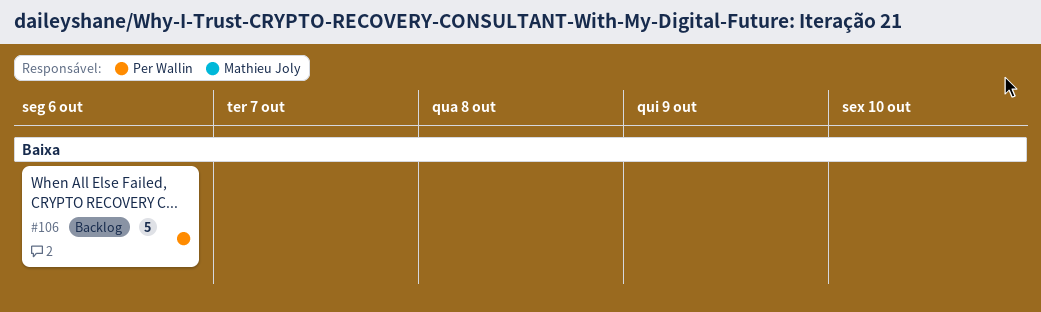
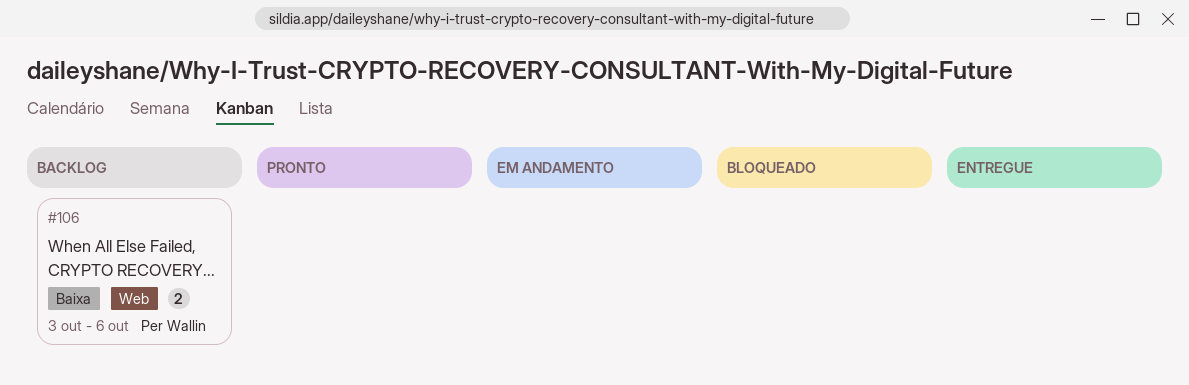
#106, estimate: 5 -> 2

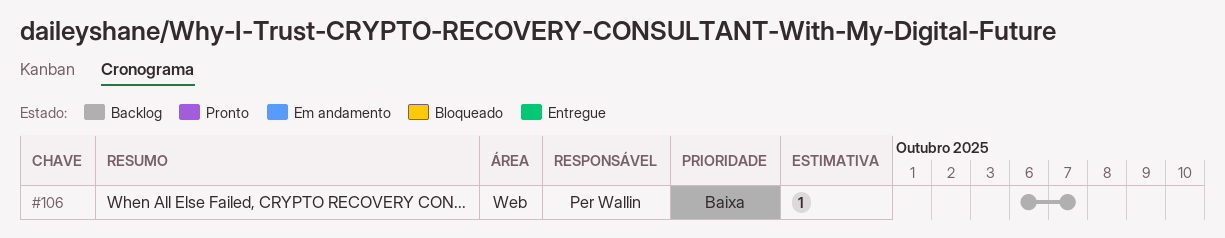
#106, estimate: 2 -> 1
#106, start: Oct 3 -> Oct 6
#106, due: Oct 6 -> Oct 7

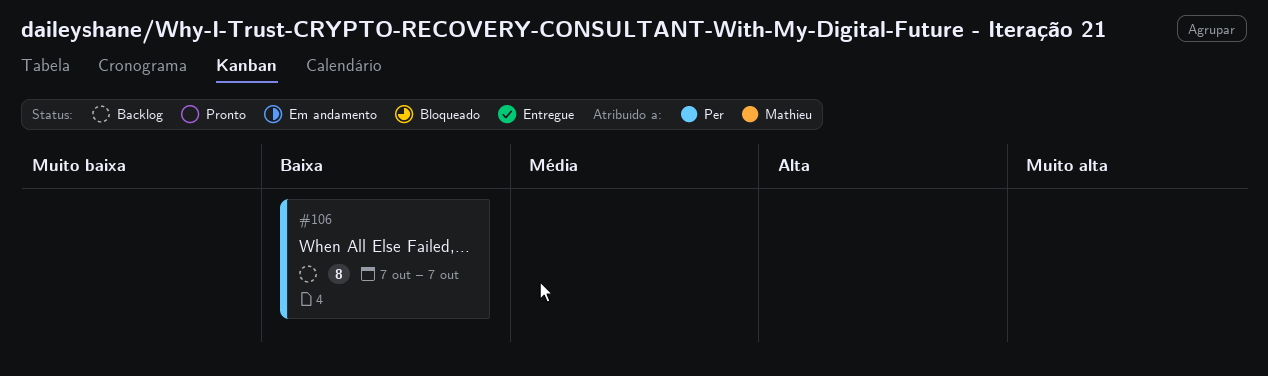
#106, estimate: 1 -> 8
#106, start: Oct 6 -> Oct 7

